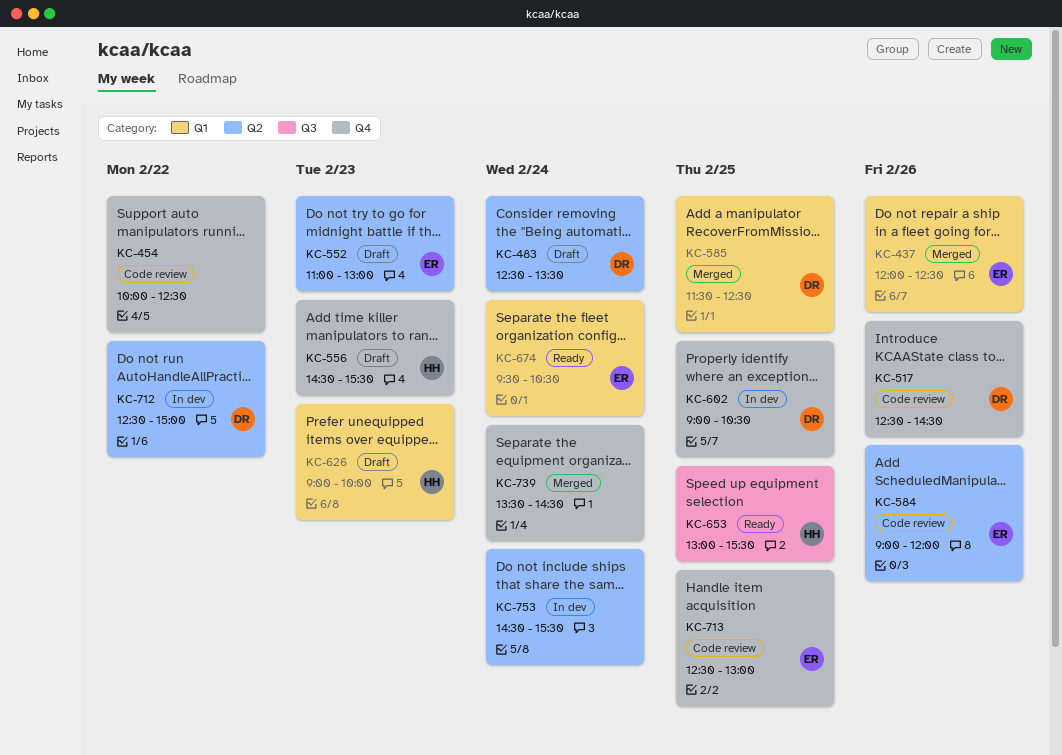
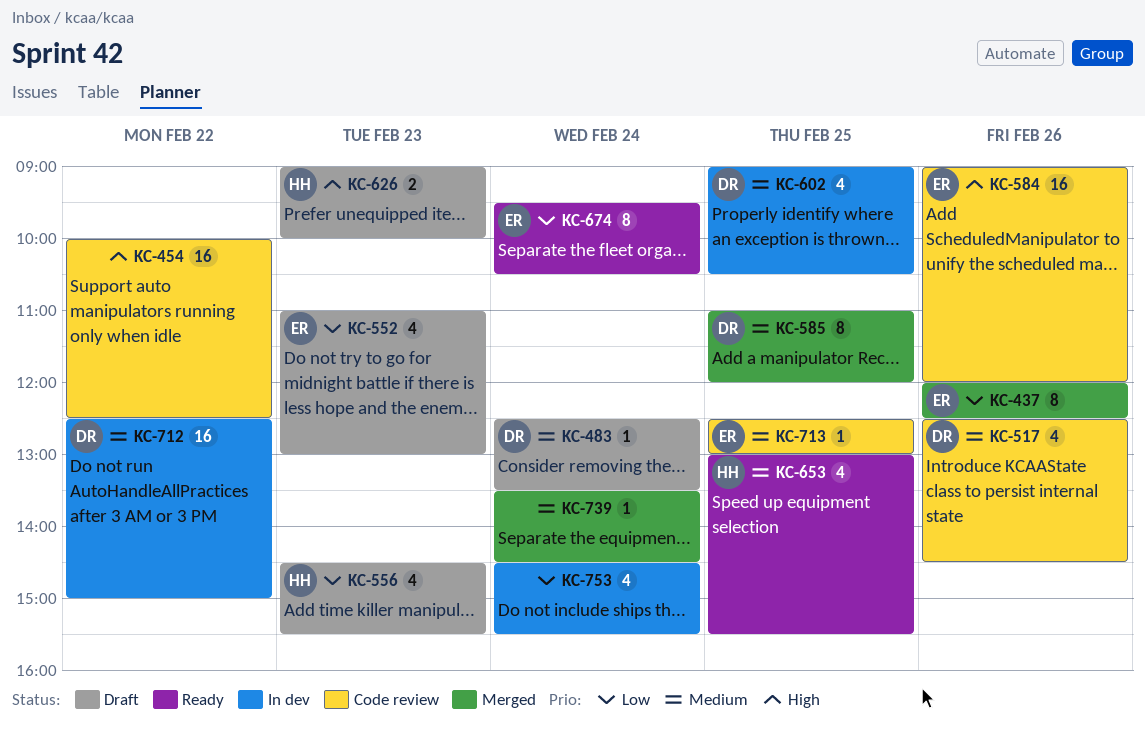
KC-585, begins: 11:30 -> 11:00
KC-585, ends: 12:30 -> 12:00

